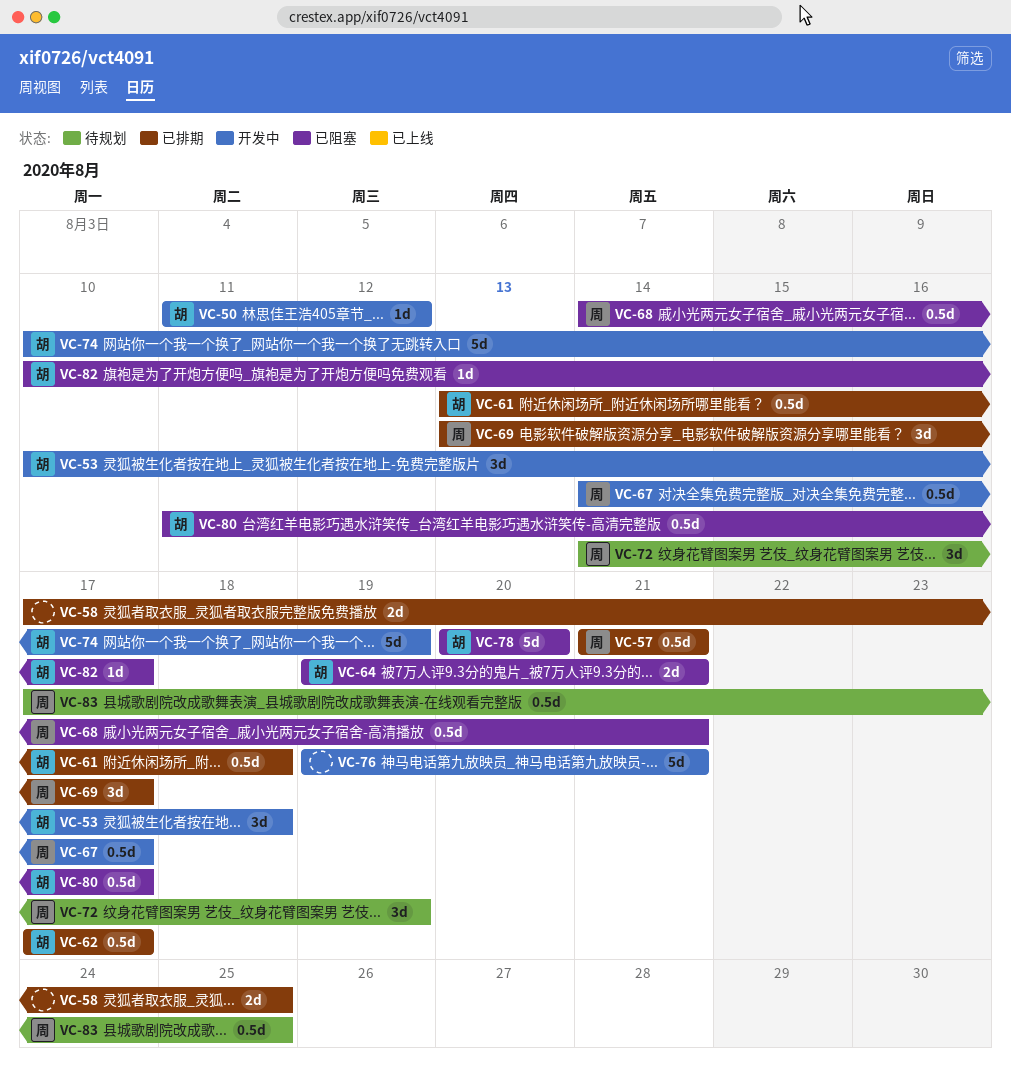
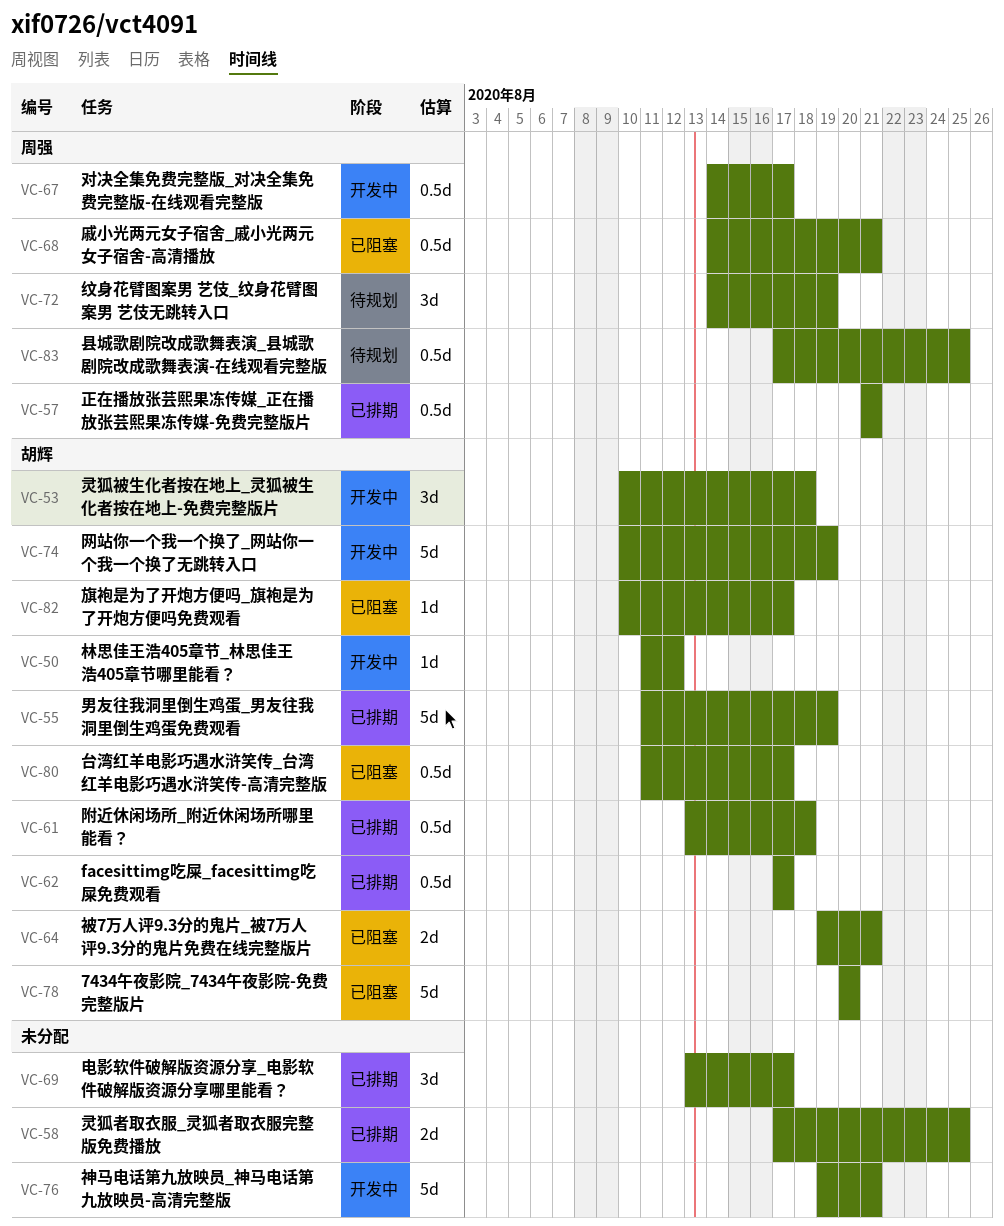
VC-55: none -> present
VC-69, owner: 周强 -> none

